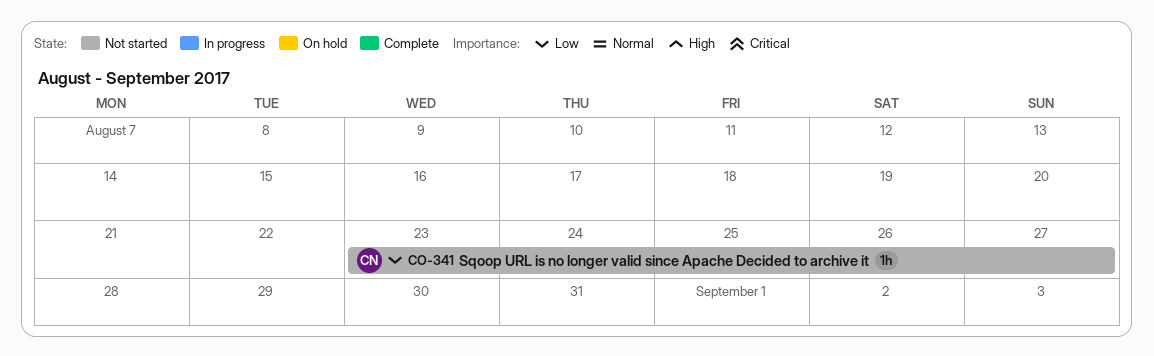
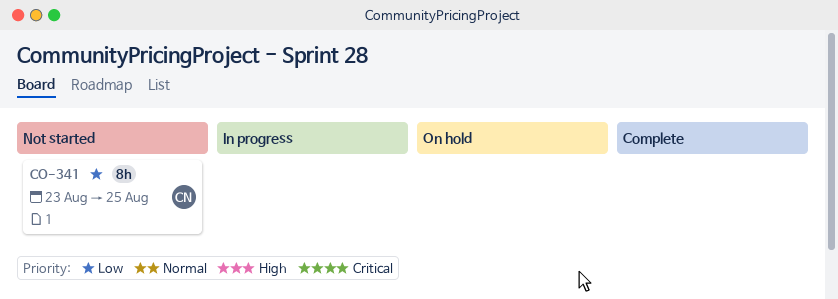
CO-341, estimate: 1h -> 8h
CO-341, due: Aug 27 -> Aug 25

